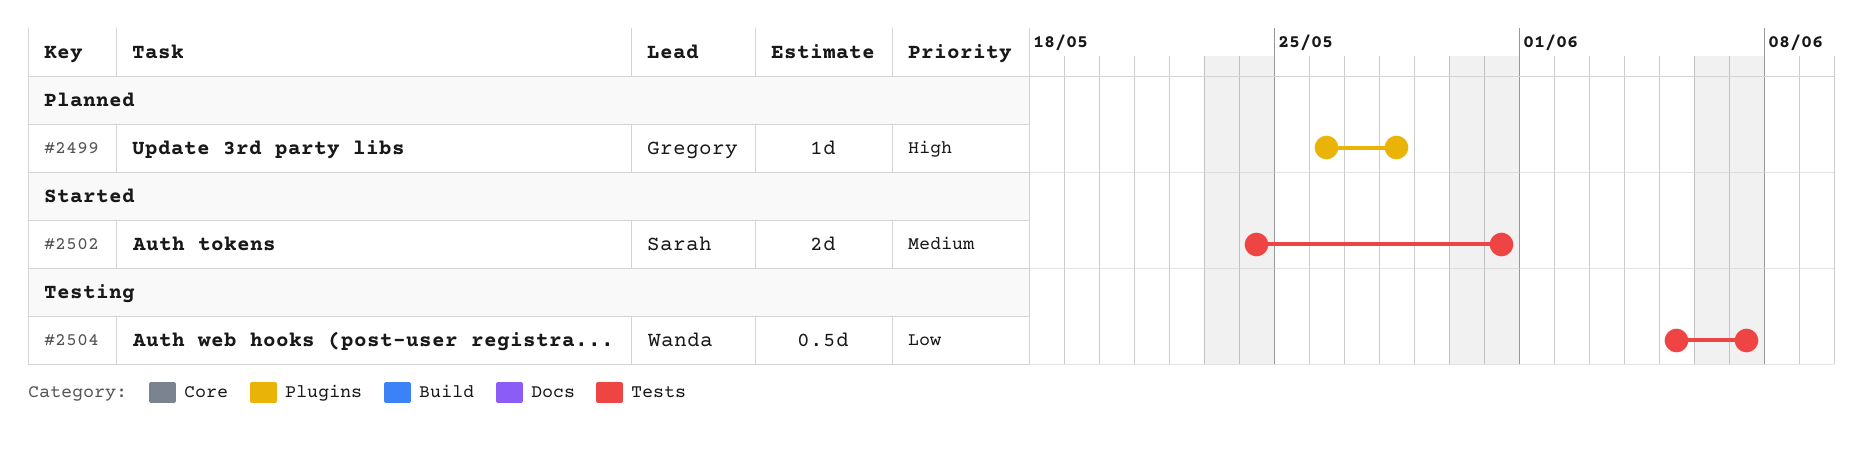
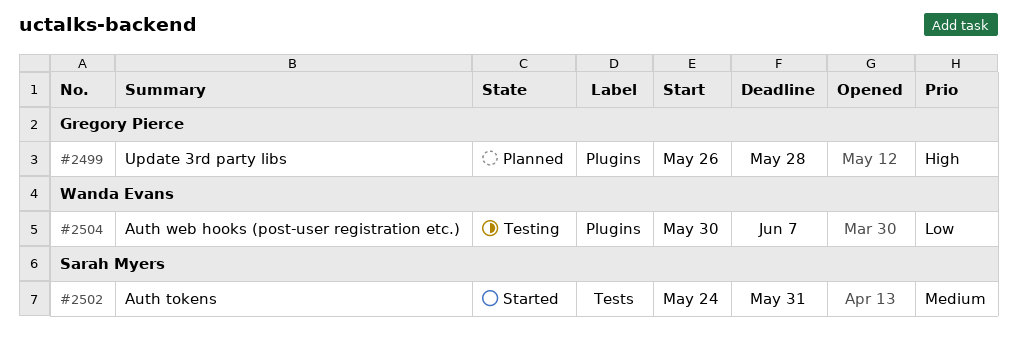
#2504, label: Tests -> Plugins
#2504, start: Jun 5 -> May 30

